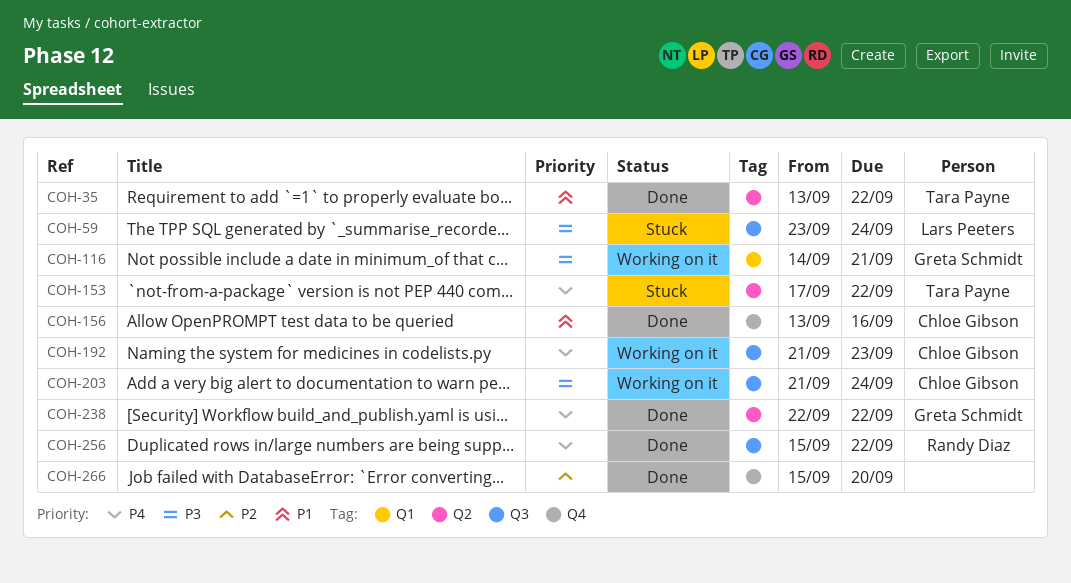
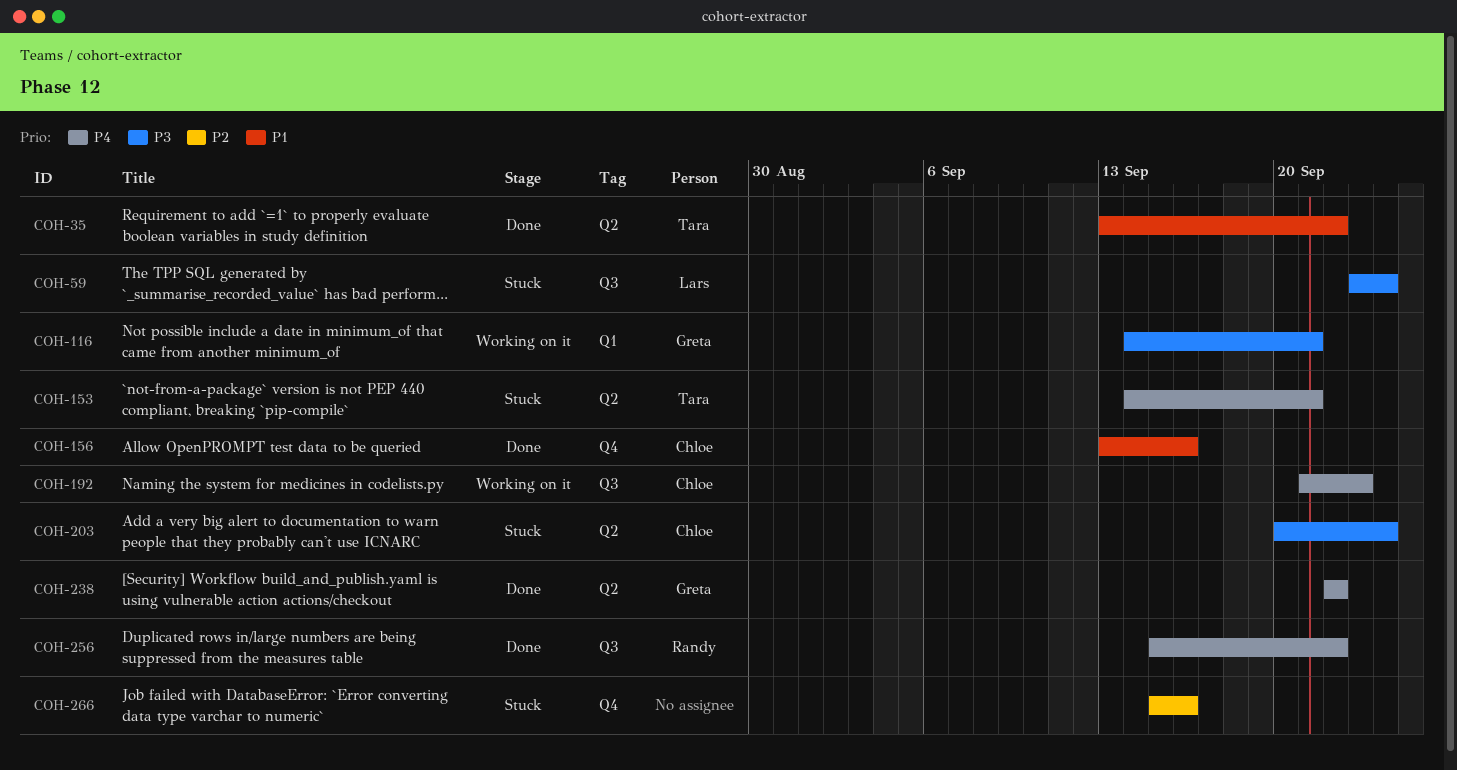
COH-153, start: Sep 17 -> Sep 14
COH-153, due: Sep 22 -> Sep 21
COH-203, status: Working on it -> Stuck
COH-203, label: Q3 -> Q2
COH-203, start: Sep 21 -> Sep 20
COH-266, status: Done -> Stuck
COH-266, due: Sep 20 -> Sep 16

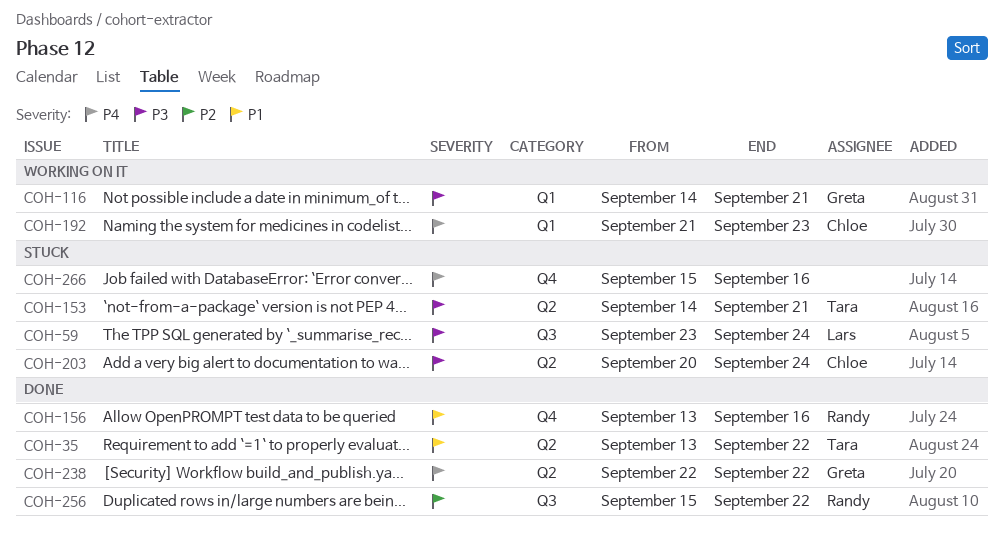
COH-153, priority: P4 -> P3
COH-156, owner: Chloe -> Randy
COH-192, label: Q3 -> Q1
COH-256, priority: P4 -> P2
COH-266, priority: P2 -> P4

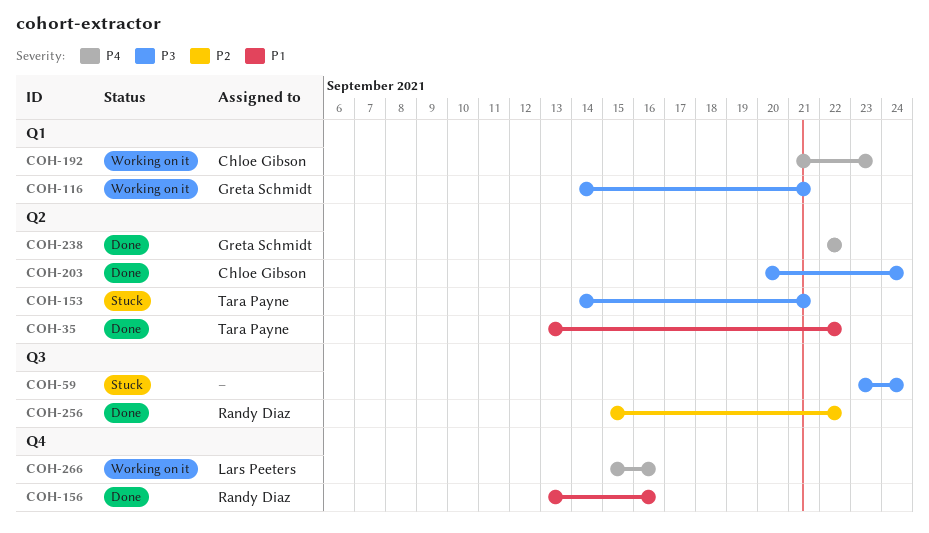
COH-59, owner: Lars Peeters -> none
COH-203, status: Stuck -> Done
COH-266, status: Stuck -> Working on it
COH-266, owner: none -> Lars Peeters

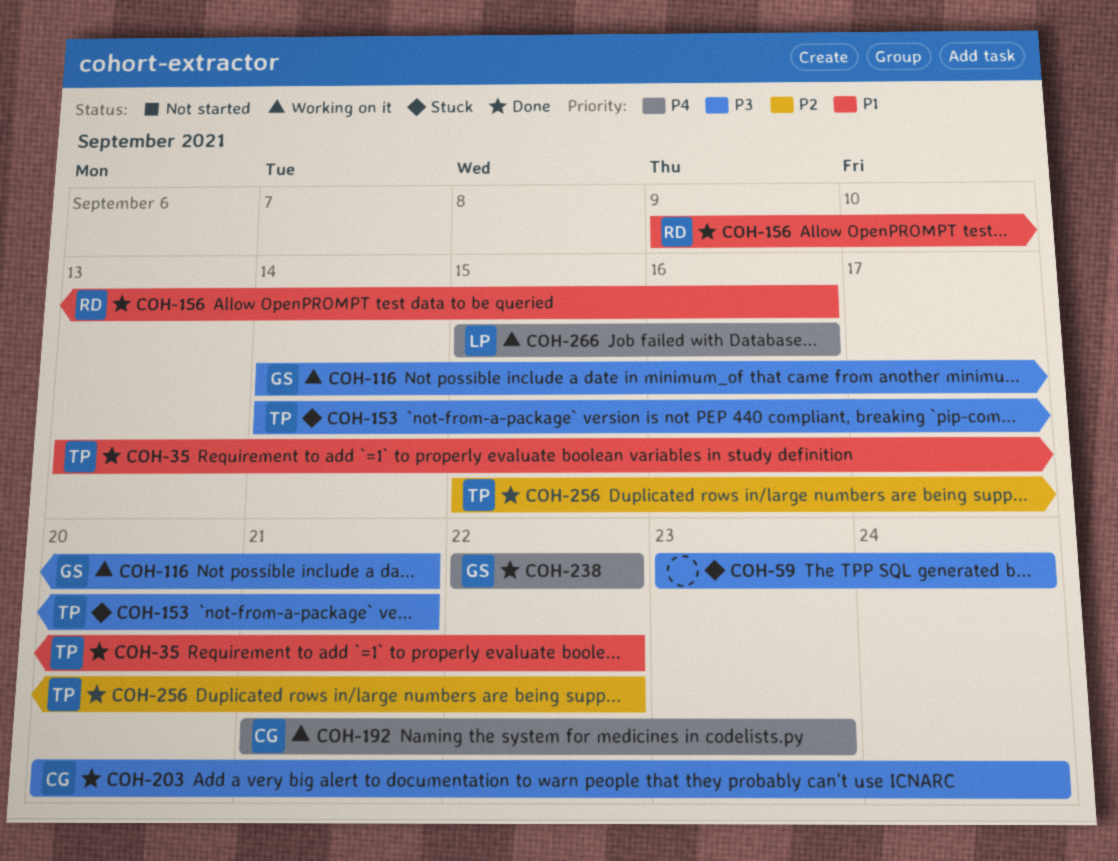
COH-156, start: Sep 13 -> Sep 9
COH-256, owner: Randy Diaz -> Tara Payne

